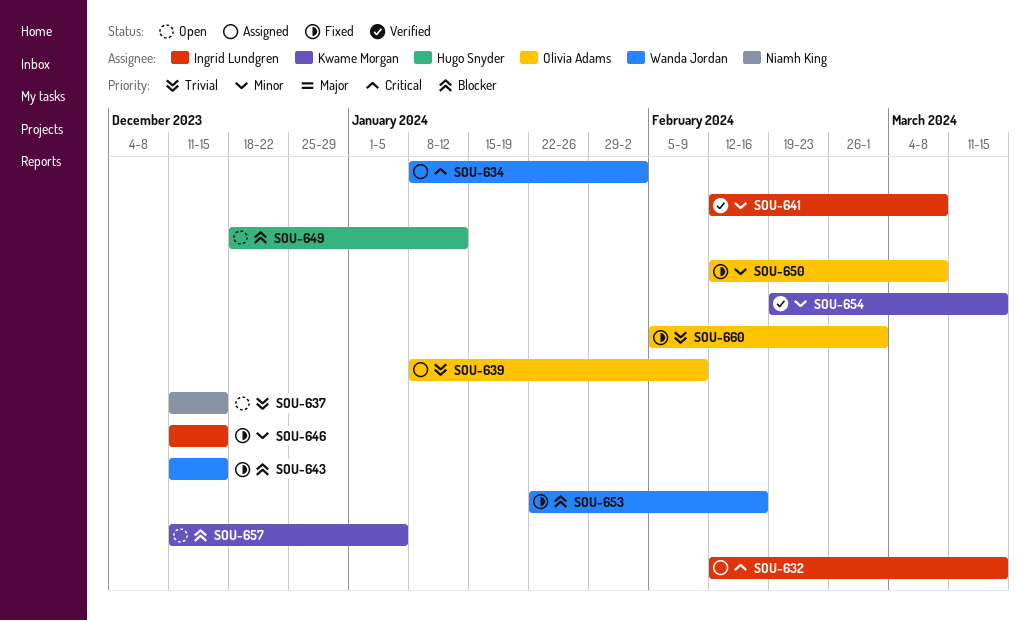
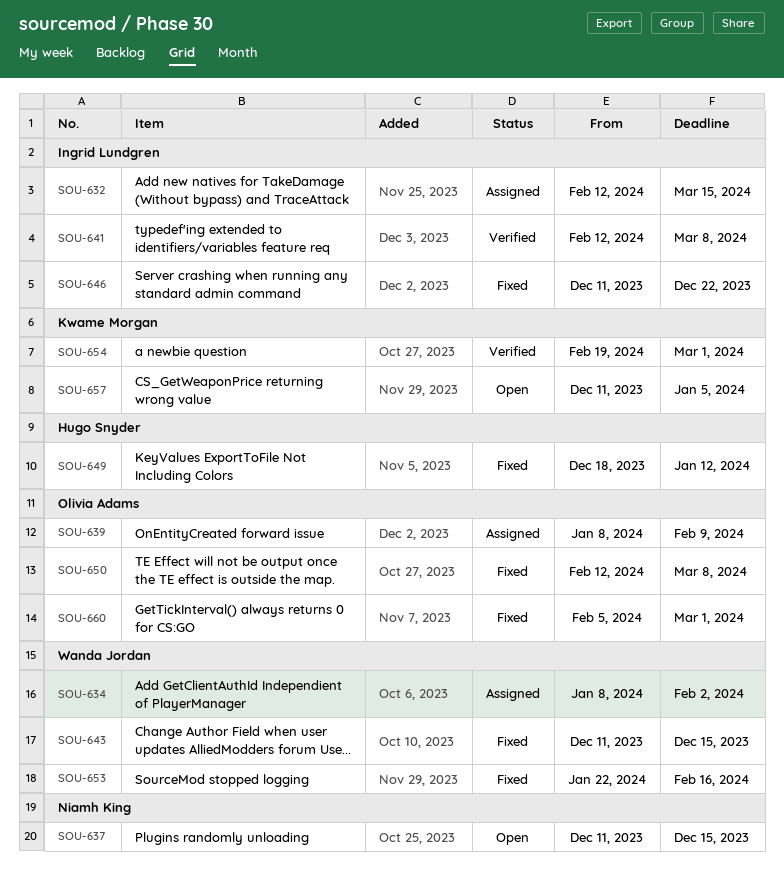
SOU-646, due: Dec 15 -> Dec 22
SOU-649, status: Open -> Fixed
SOU-654, due: Mar 15 -> Mar 1

